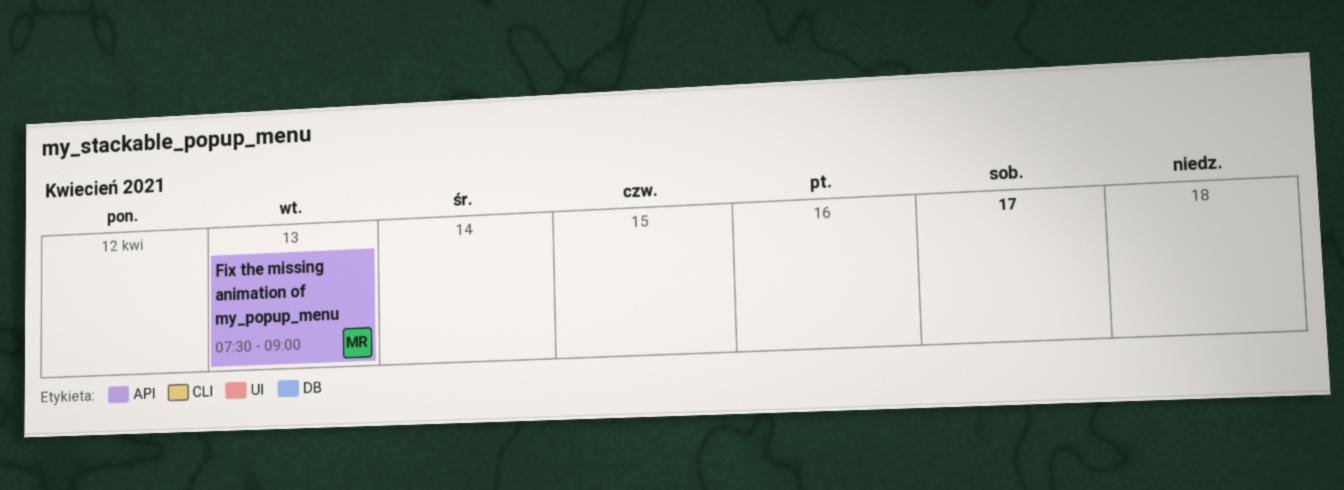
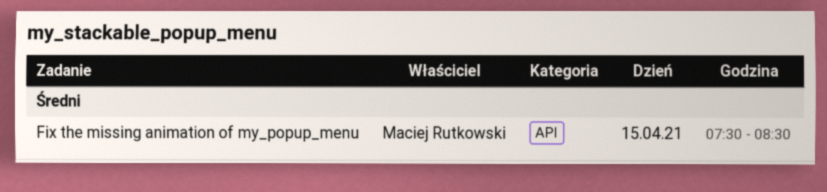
Fix the missing animation of my_popup_menu, day: Apr 13 -> Apr 15
Fix the missing animation of my_popup_menu, ends: 09:00 -> 08:30

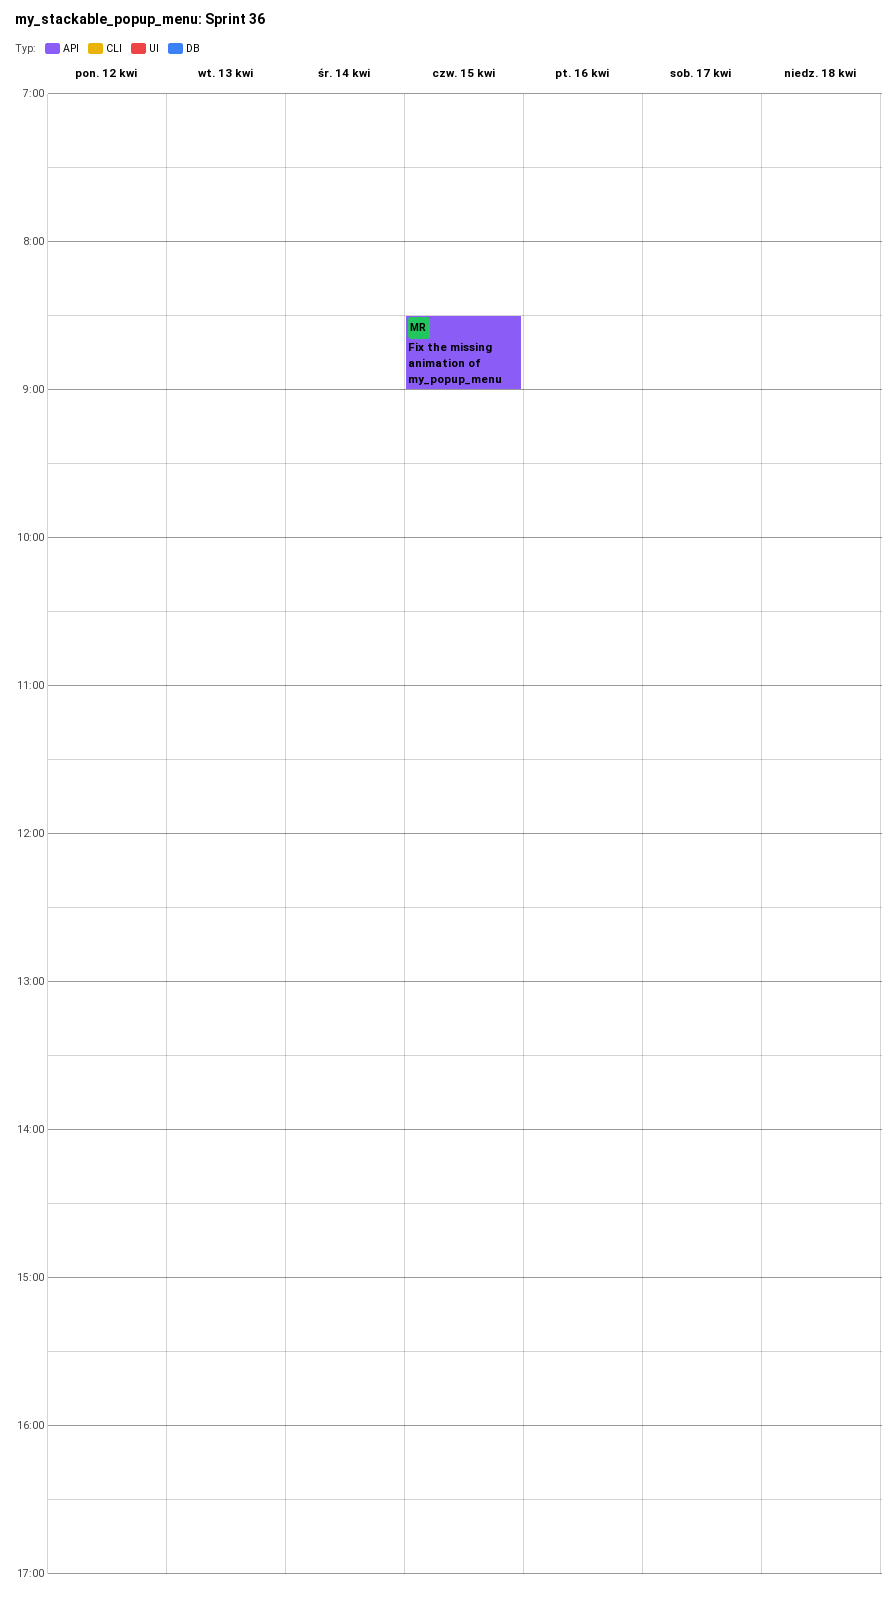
Fix the missing animation of my_popup_menu, begins: 07:30 -> 08:30
Fix the missing animation of my_popup_menu, ends: 08:30 -> 09:00

